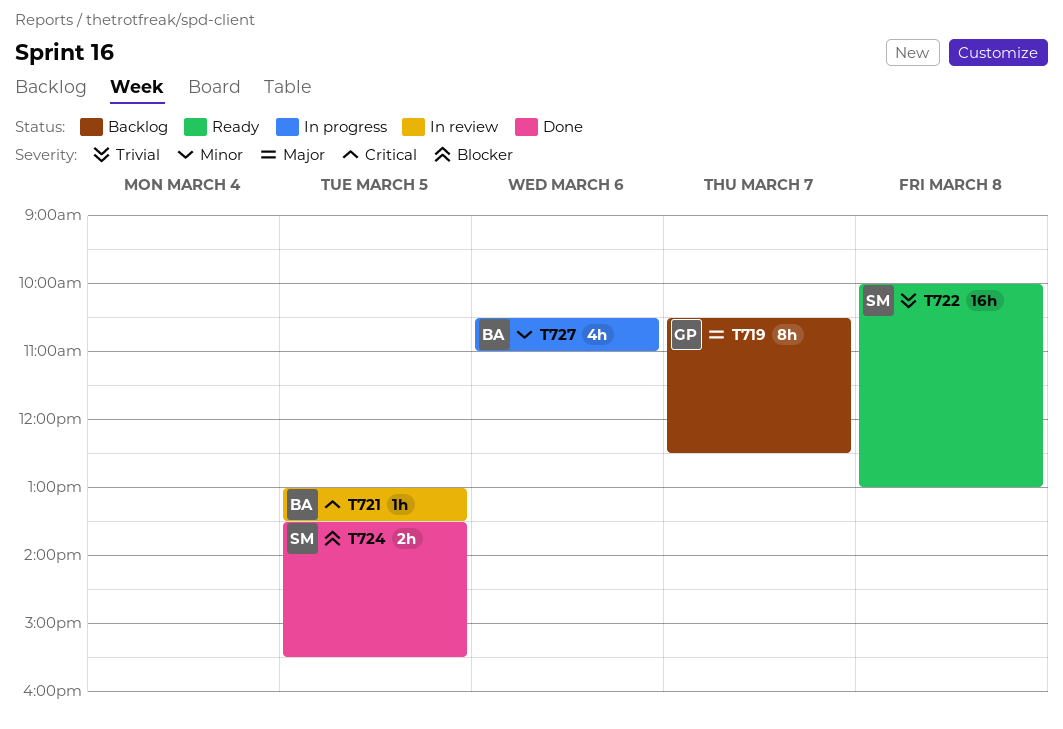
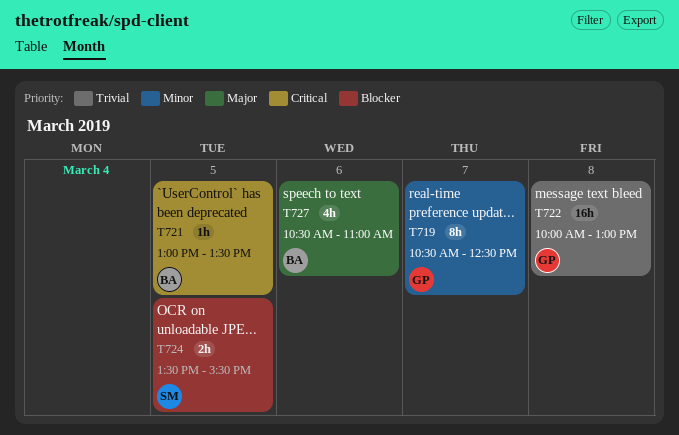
T719, priority: Major -> Minor
T722, owner: SM -> GP
T727, priority: Minor -> Major

